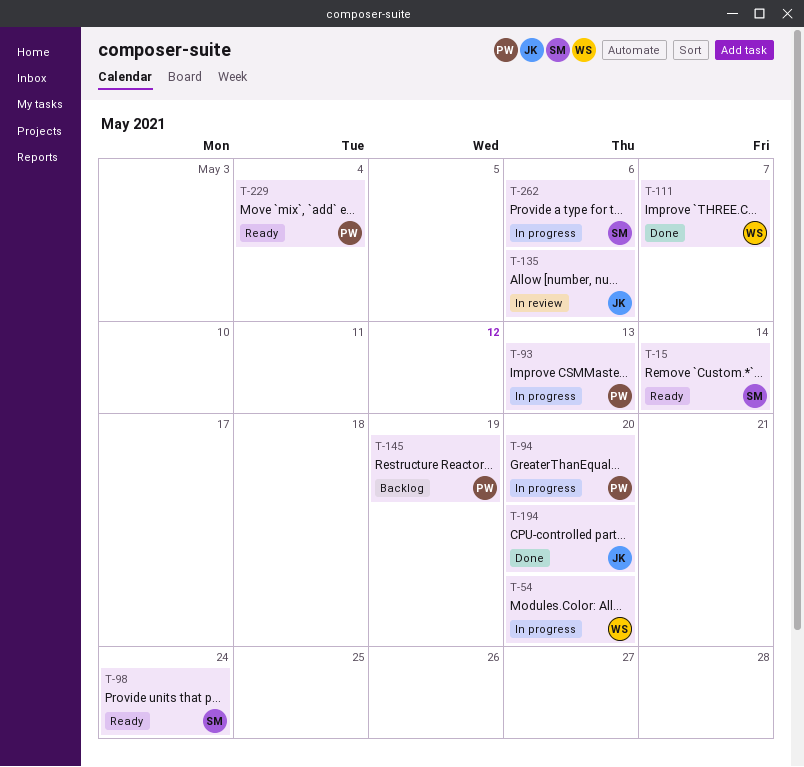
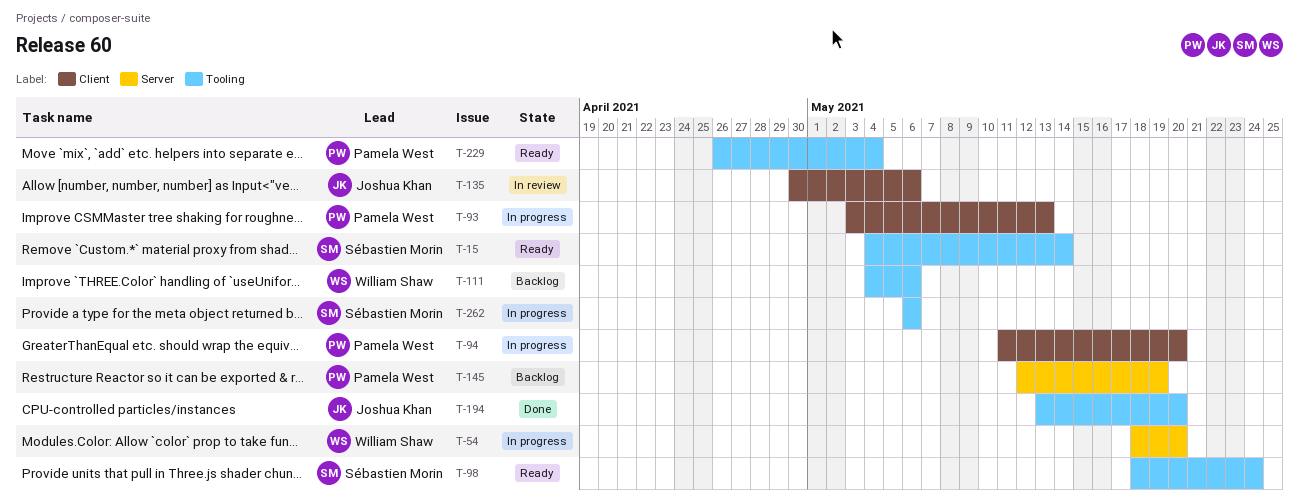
T-111, status: Done -> Backlog
T-111, due: May 7 -> May 6

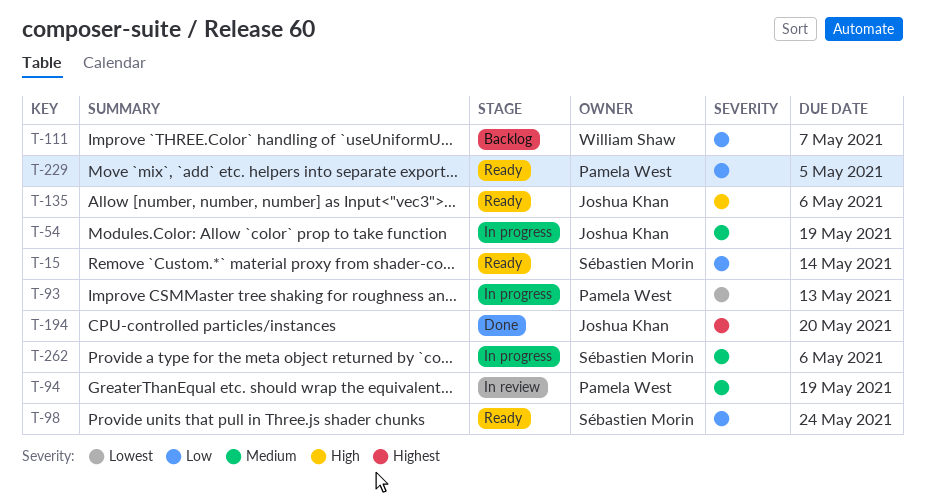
T-54, owner: William Shaw -> Joshua Khan
T-54, due: May 20 -> May 19
T-94, status: In progress -> In review
T-94, due: May 20 -> May 19
T-111, due: May 6 -> May 7
T-135, status: In review -> Ready
T-145: present -> none
T-229, due: May 4 -> May 5

